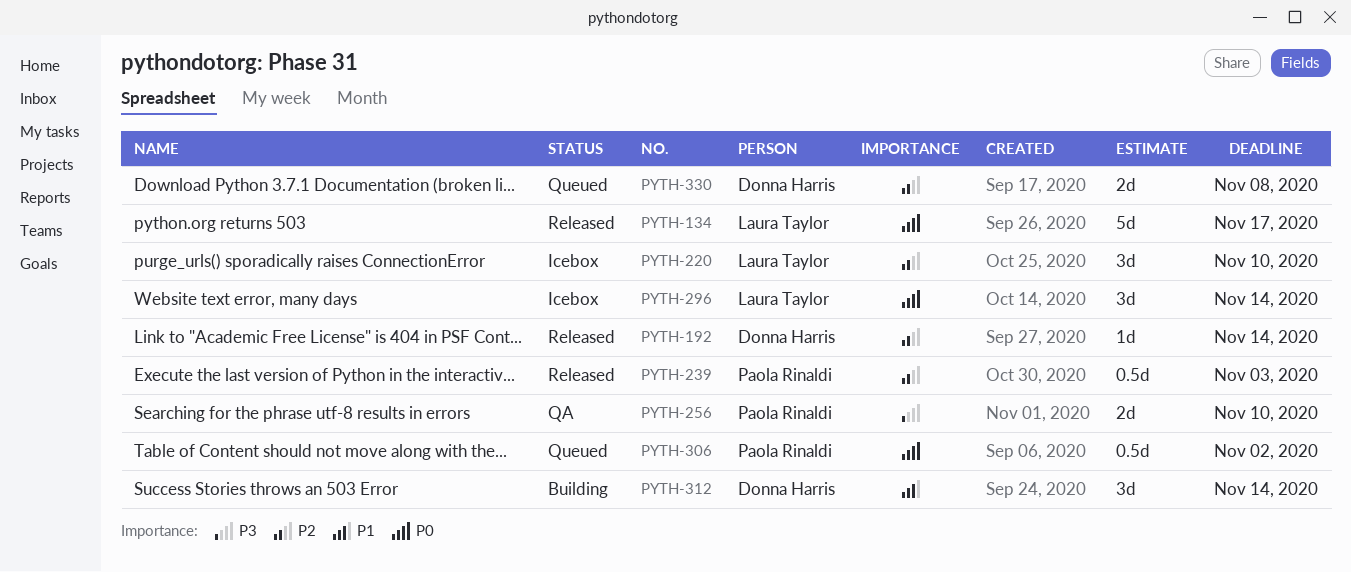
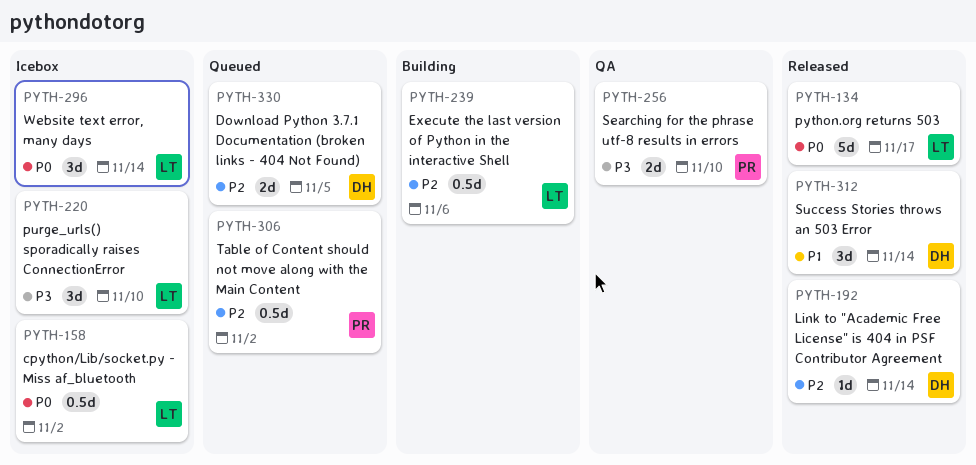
PYTH-158: none -> present
PYTH-220, priority: P2 -> P3
PYTH-239, status: Released -> Building
PYTH-239, owner: Paola Rinaldi -> Laura Taylor
PYTH-239, due: Nov 3 -> Nov 6
PYTH-306, priority: P0 -> P2
PYTH-312, status: Building -> Released
PYTH-330, due: Nov 8 -> Nov 5

